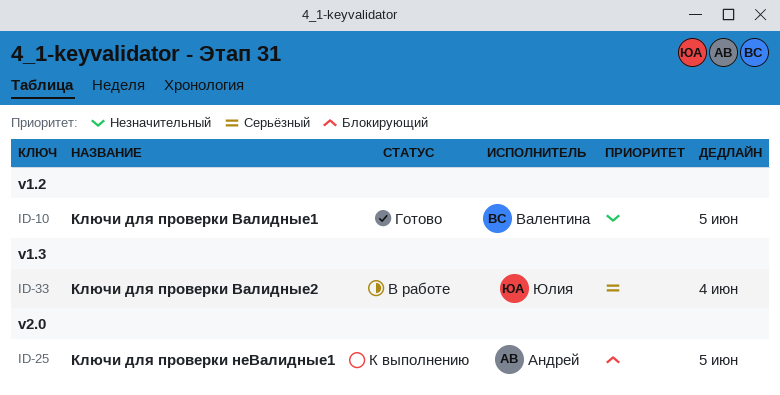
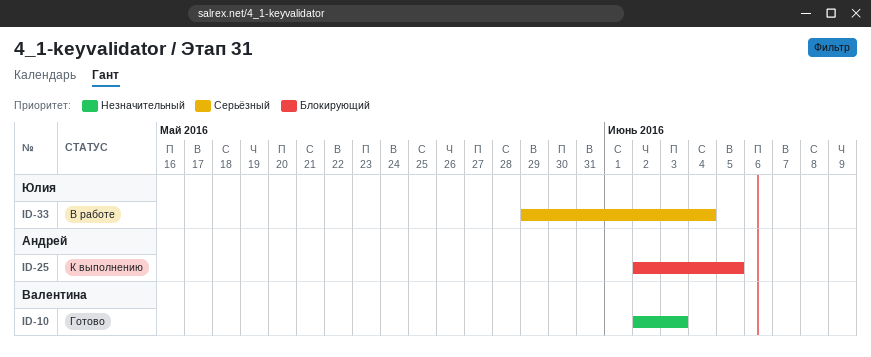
ID-10, due: Jun 5 -> Jun 3

